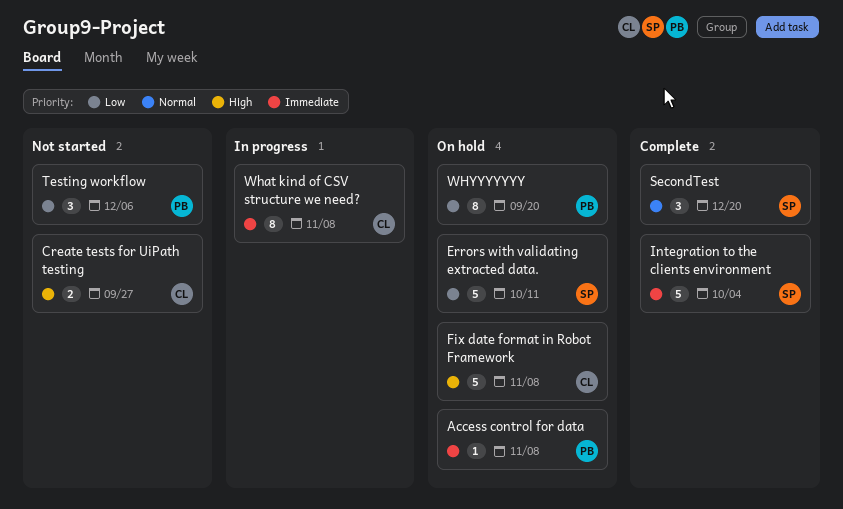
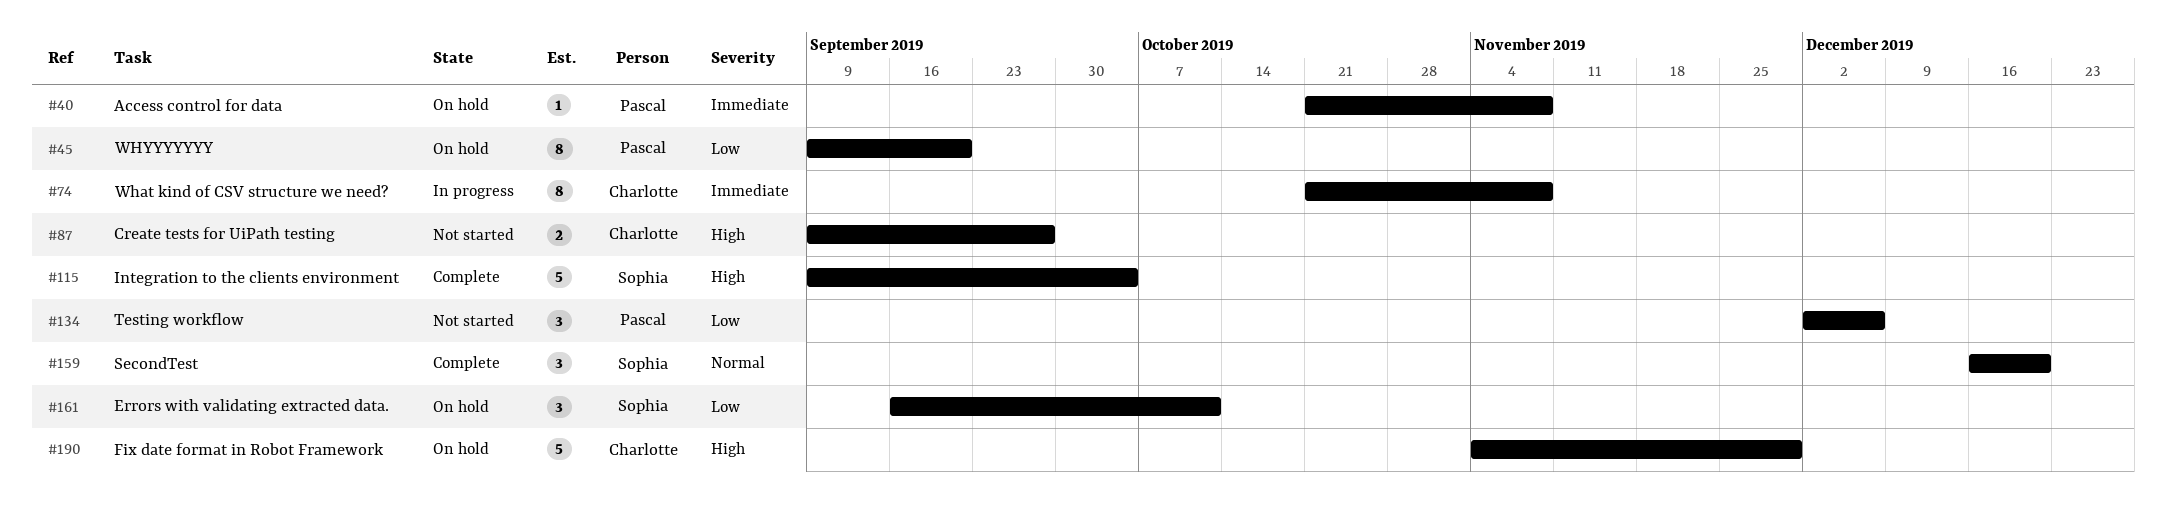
Errors with validating extracted data., estimate: 5 -> 3
Fix date format in Robot Framework, due: Nov 8 -> Nov 29
Integration to the clients environment, priority: Immediate -> High

